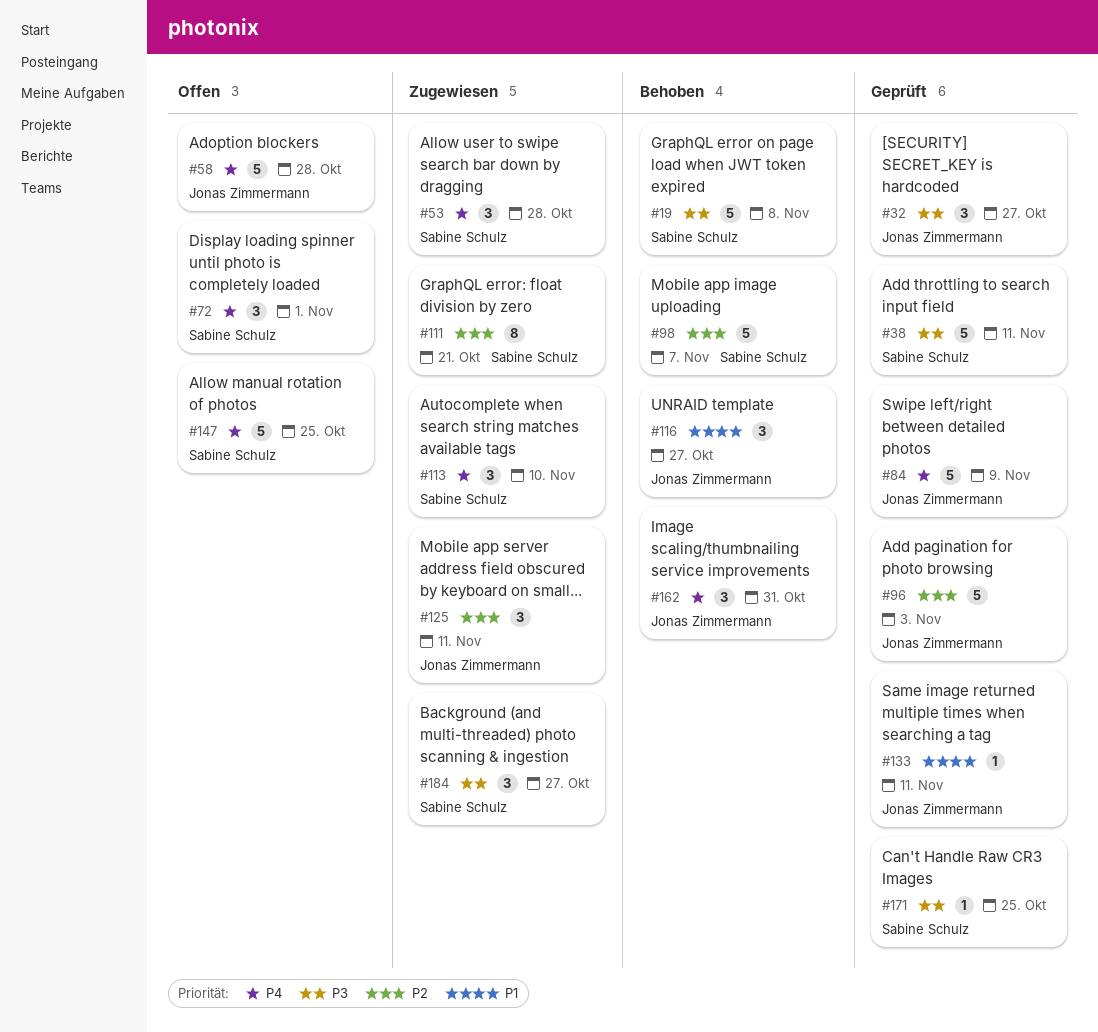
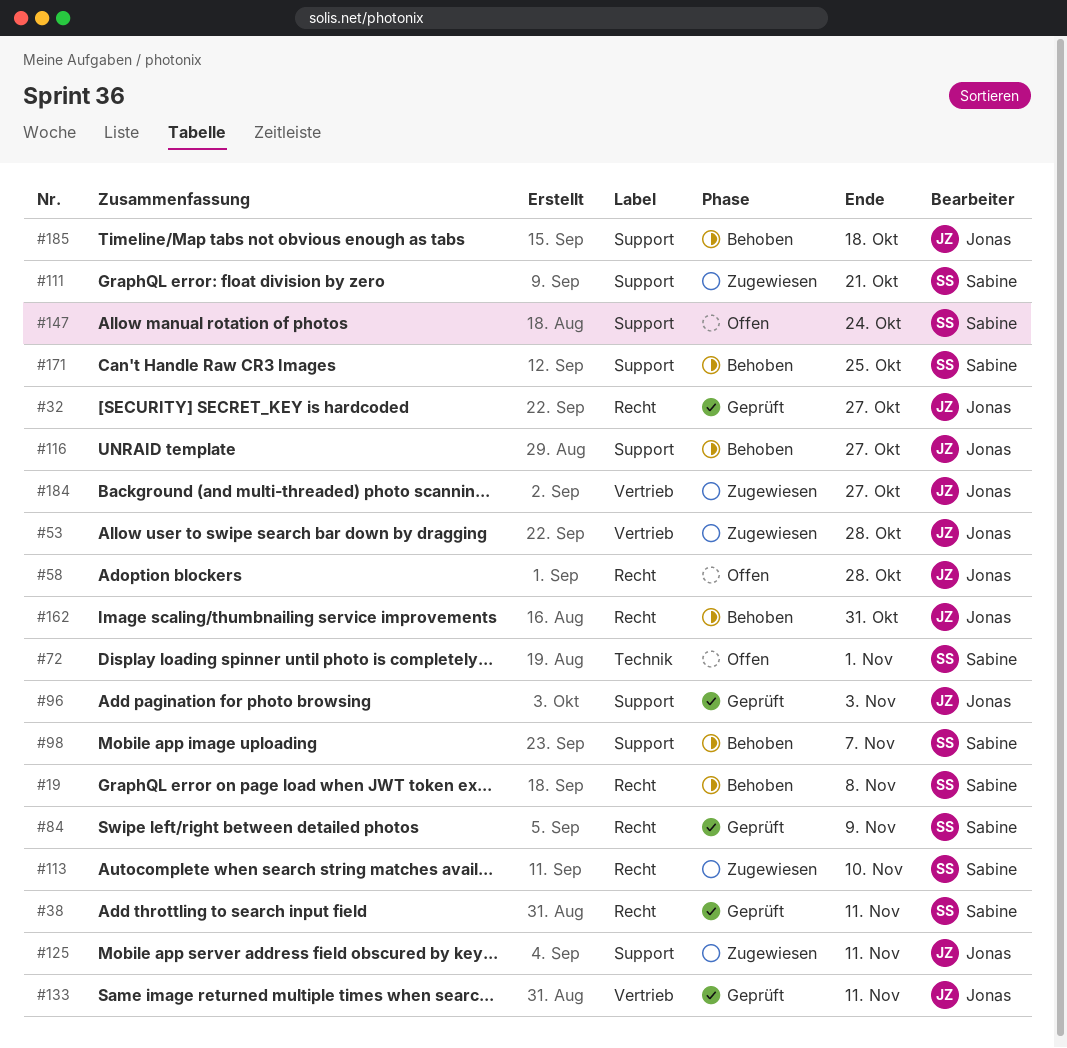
#53, owner: Sabine Schulz -> Jonas Zimmermann
#84, owner: Jonas Zimmermann -> Sabine Schulz
#147, due: Oct 25 -> Oct 24
#171, status: Geprüft -> Behoben
#184, owner: Sabine Schulz -> Jonas Zimmermann
#185: none -> present

